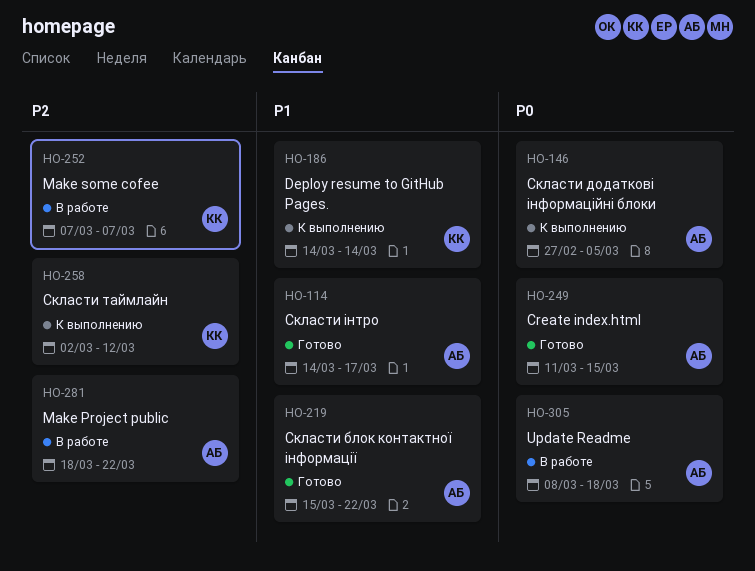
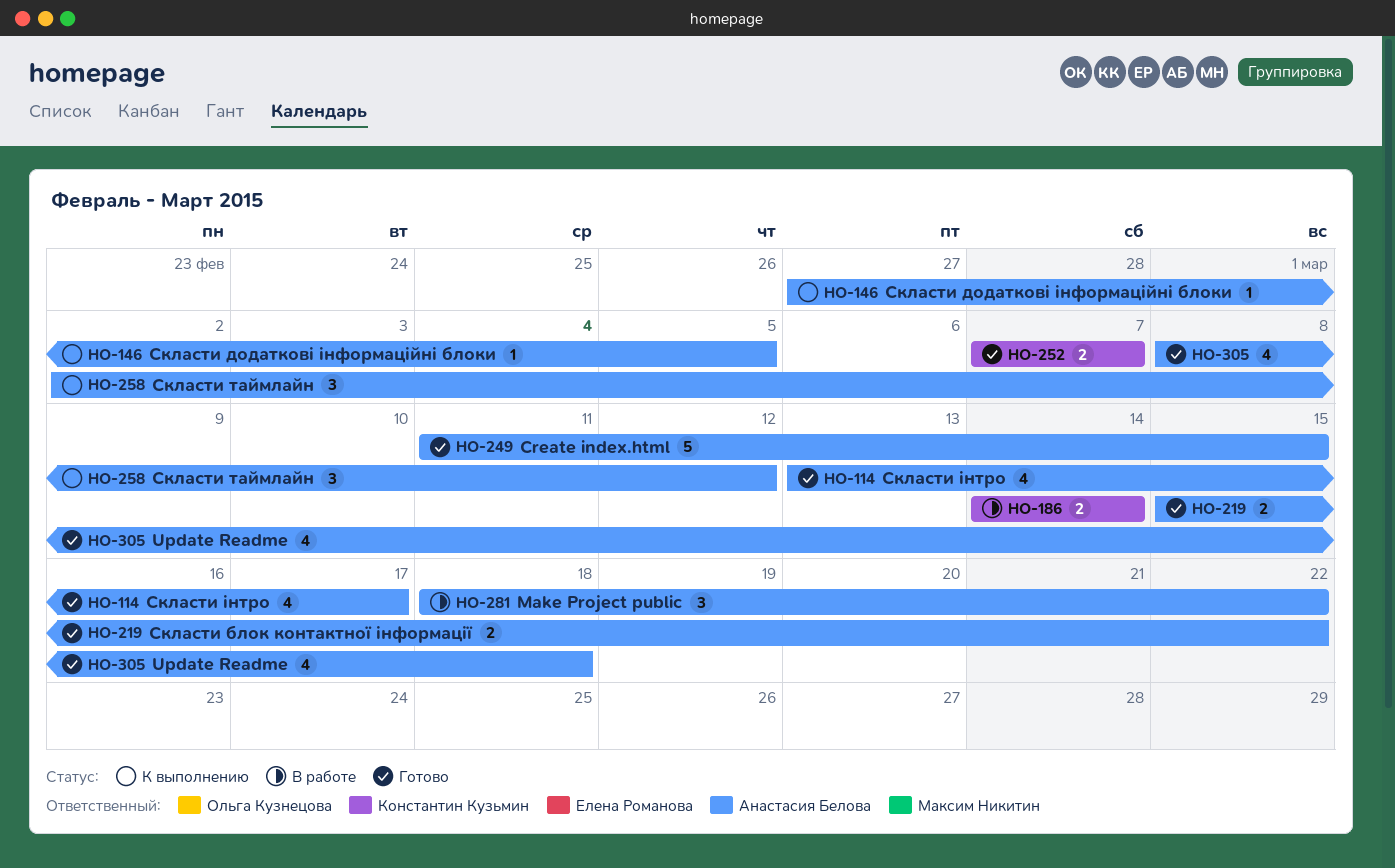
HO-114, start: Mar 14 -> Mar 13
HO-186, status: К выполнению -> В работе
HO-252, status: В работе -> Готово
HO-258, owner: Константин Кузьмин -> Анастасия Белова
HO-305, status: В работе -> Готово

